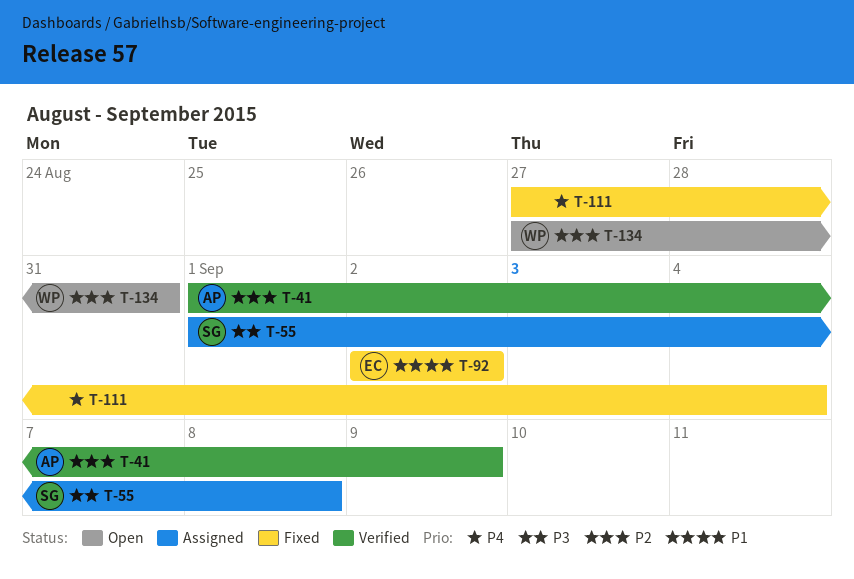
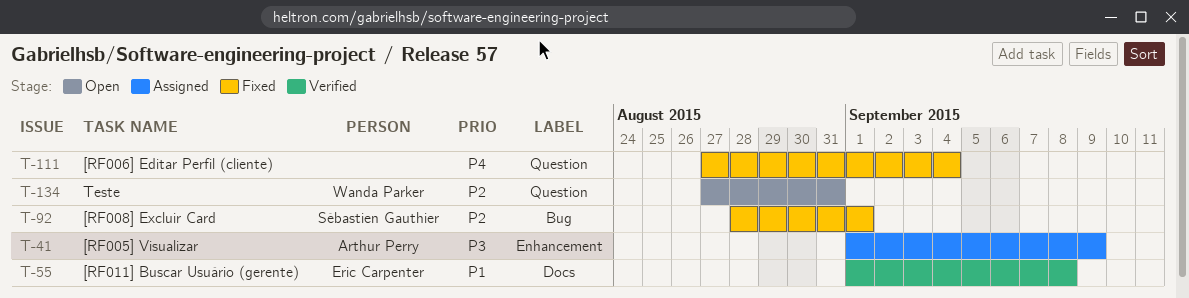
T-41, status: Verified -> Assigned
T-41, priority: P2 -> P3
T-55, status: Assigned -> Verified
T-55, owner: Sébastien Gauthier -> Eric Carpenter
T-55, priority: P3 -> P1
T-92, owner: Eric Carpenter -> Sébastien Gauthier
T-92, priority: P1 -> P2
T-92, start: Sep 2 -> Aug 28
T-92, due: Sep 2 -> Sep 1

